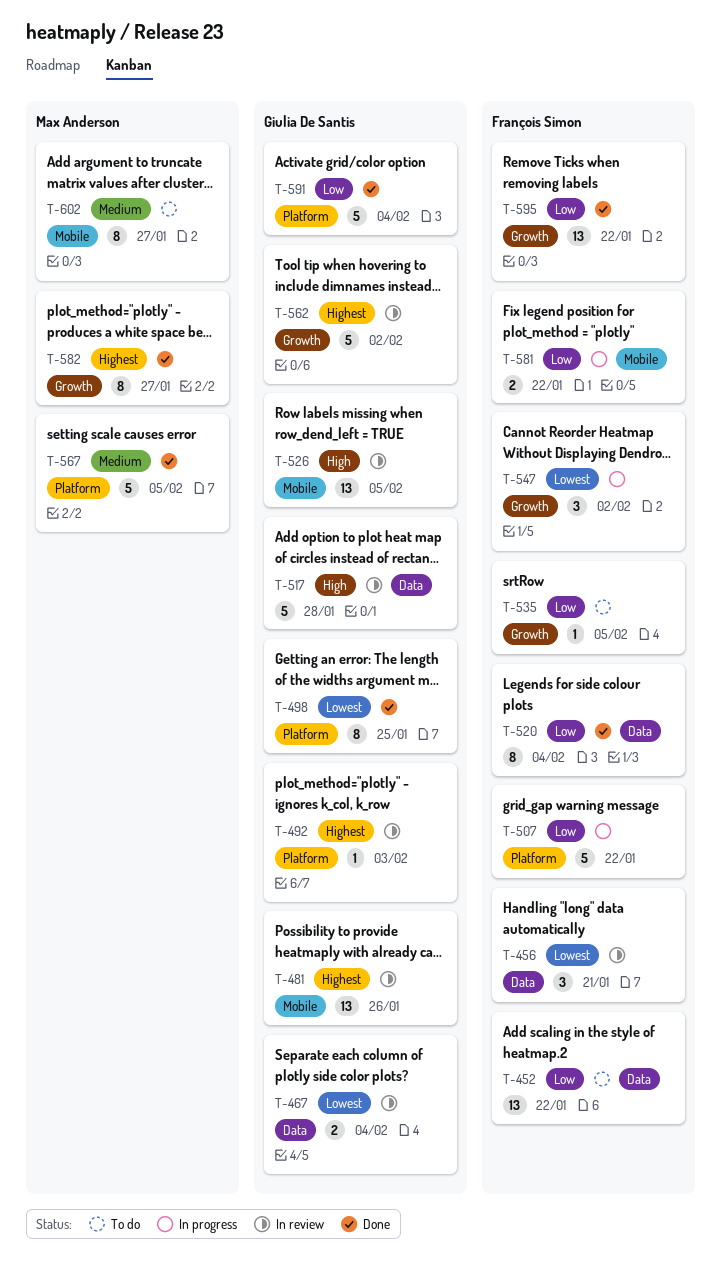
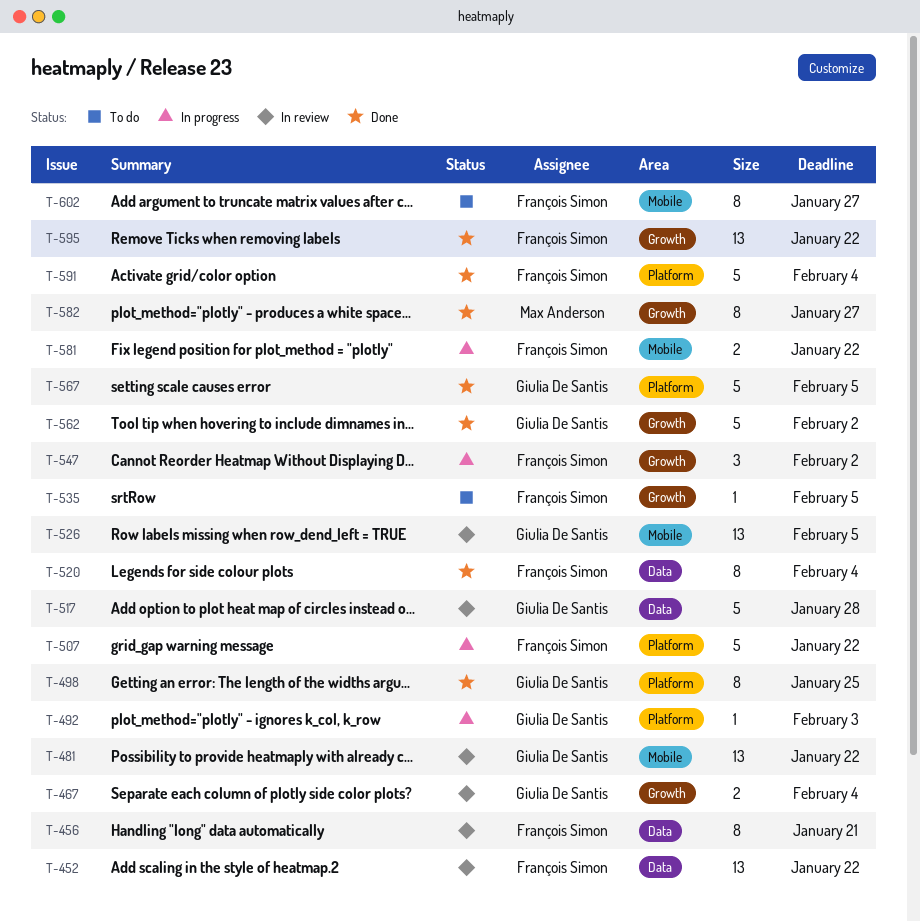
T-452, status: To do -> In review
T-456, estimate: 3 -> 8
T-467, label: Data -> Growth
T-481, due: Jan 26 -> Jan 22
T-492, status: In review -> In progress
T-562, status: In review -> Done
T-567, owner: Max Anderson -> Giulia De Santis
T-591, owner: Giulia De Santis -> François Simon
T-602, owner: Max Anderson -> François Simon

